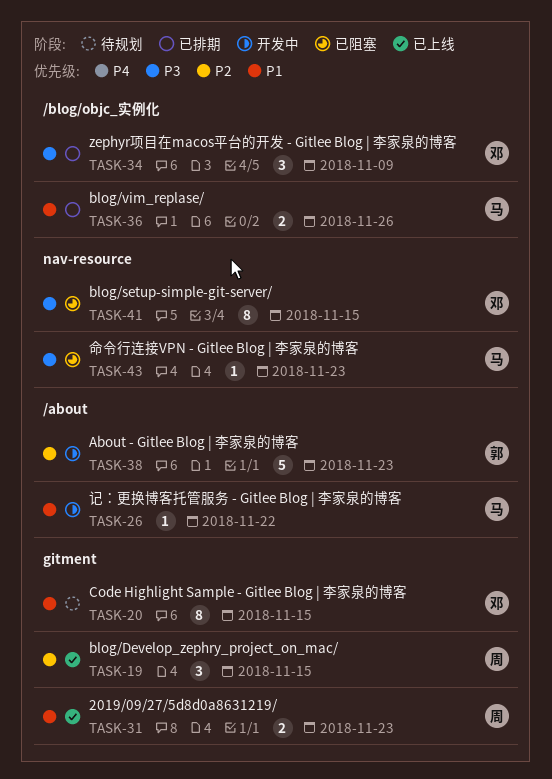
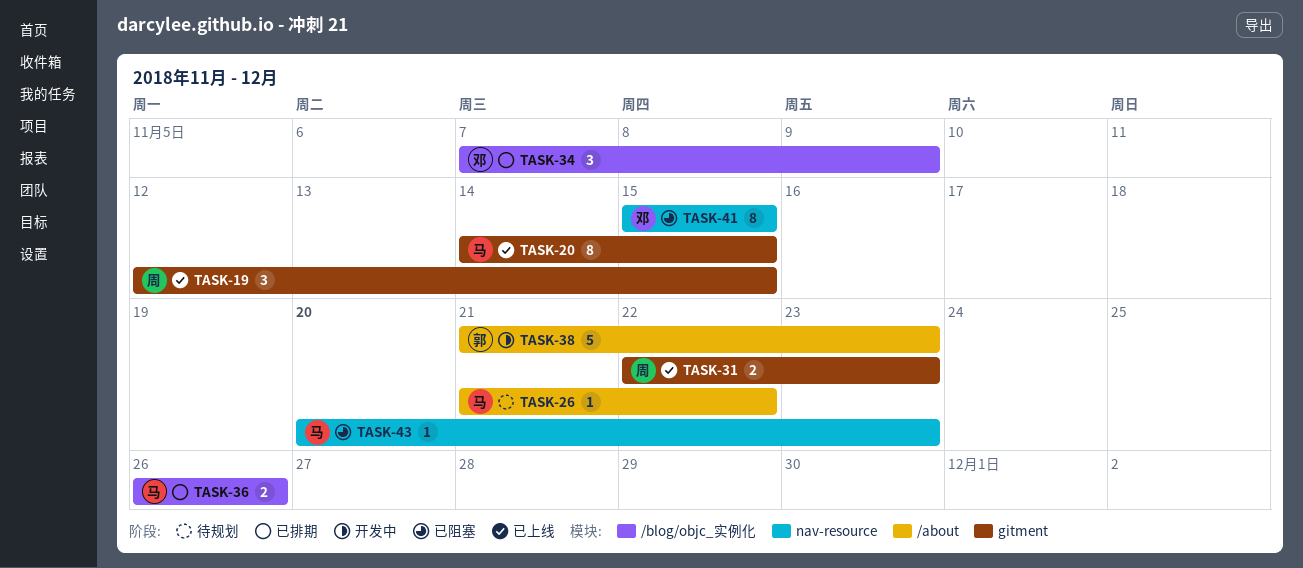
TASK-20, status: 待规划 -> 已上线
TASK-20, owner: 邓 -> 马
TASK-26, status: 开发中 -> 待规划

